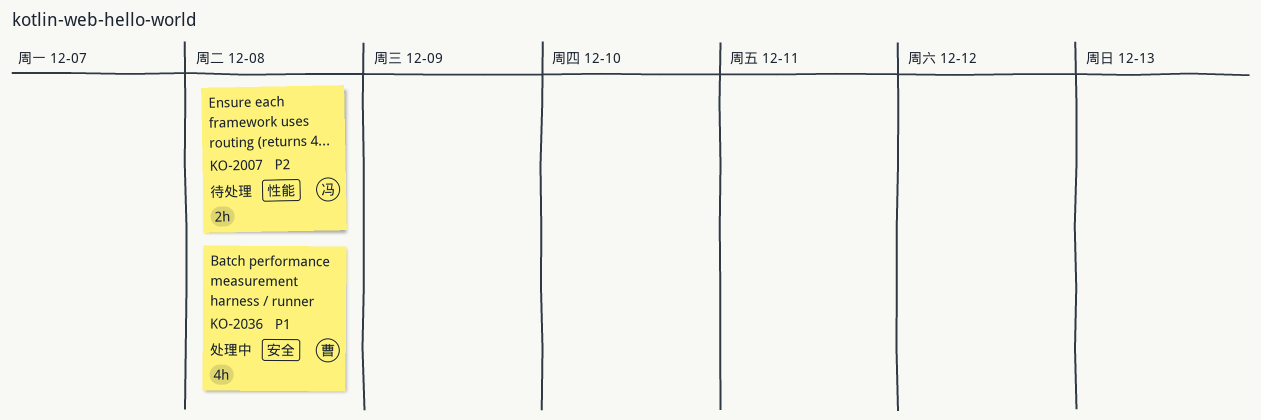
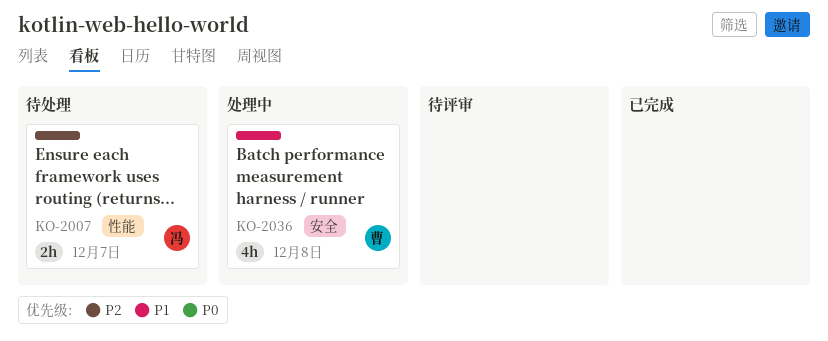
KO-2007, due: Dec 8 -> Dec 7

